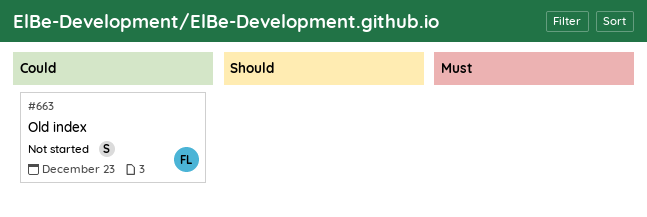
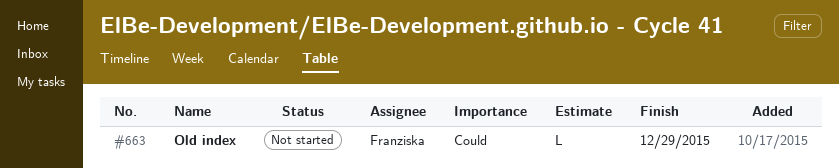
#663, estimate: S -> L
#663, due: Dec 23 -> Dec 29

